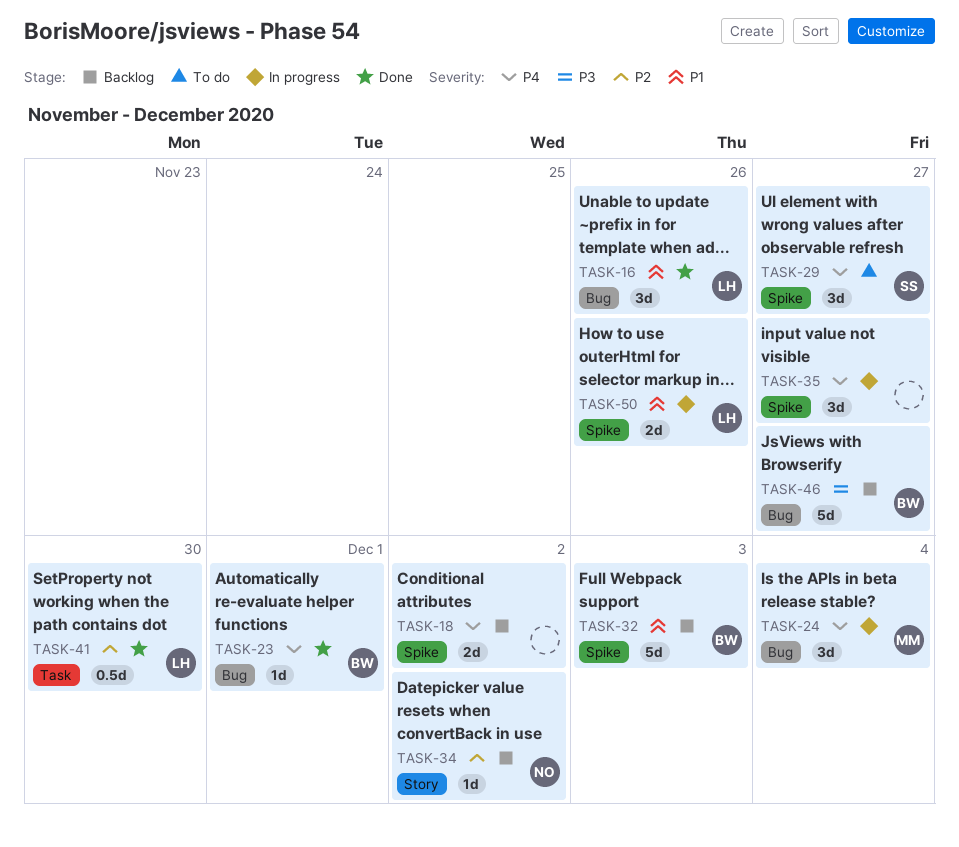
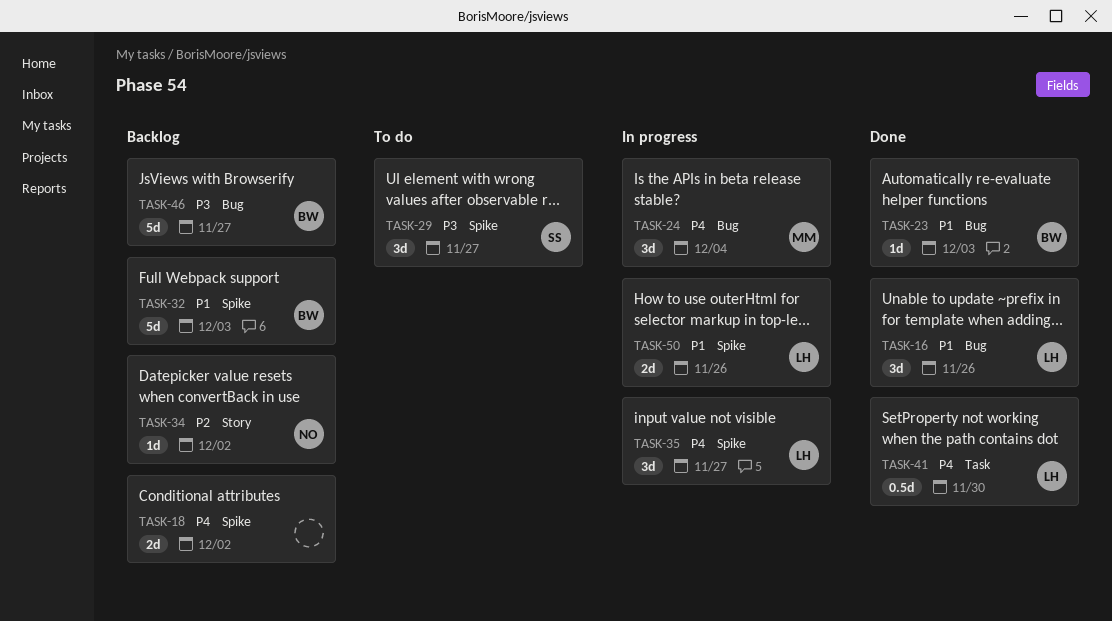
TASK-23, priority: P4 -> P1
TASK-23, due: Dec 1 -> Dec 3
TASK-29, priority: P4 -> P3
TASK-35, owner: none -> LH
TASK-41, priority: P2 -> P4

